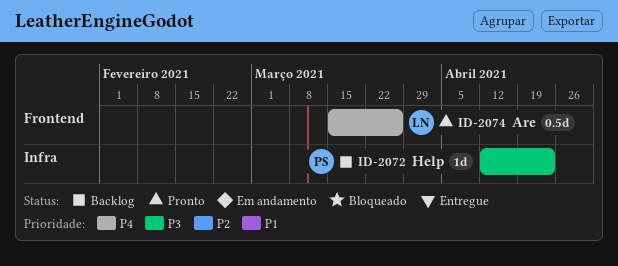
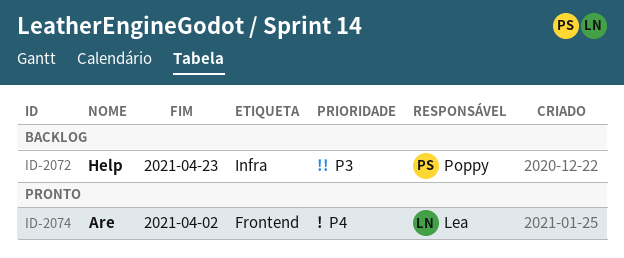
ID-2074, due: Mar 26 -> Apr 2

